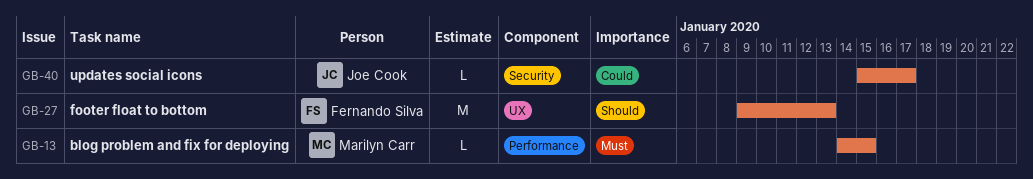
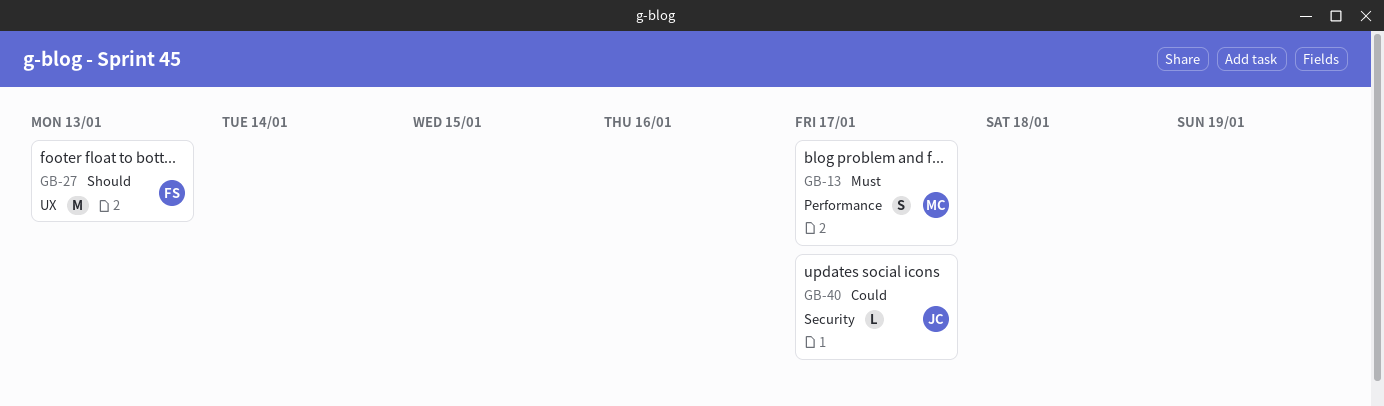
GB-13, estimate: L -> S
GB-13, due: Jan 15 -> Jan 17

